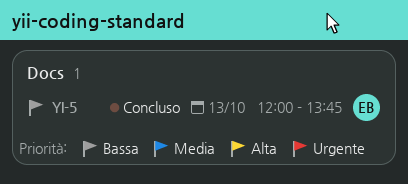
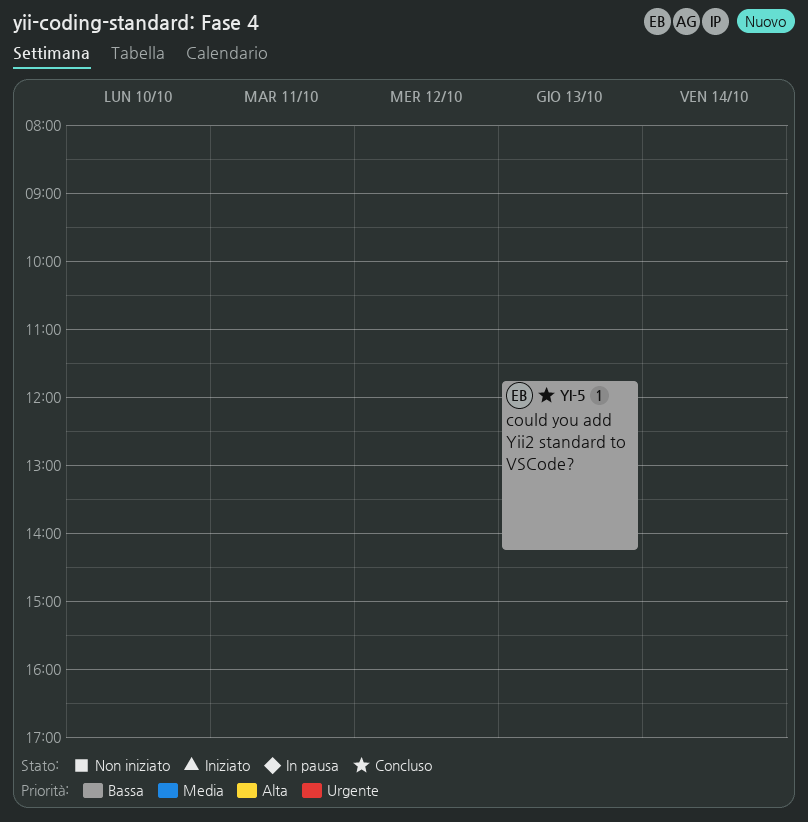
YI-5, begins: 12:00 -> 11:45
YI-5, ends: 13:45 -> 14:15

